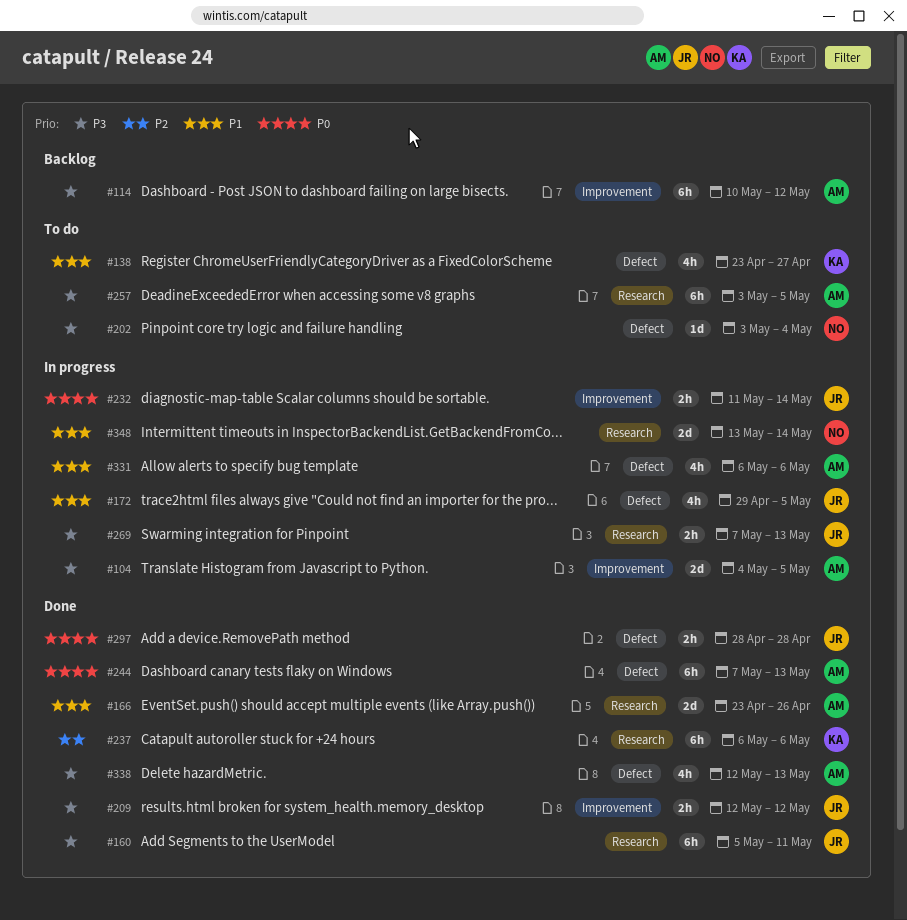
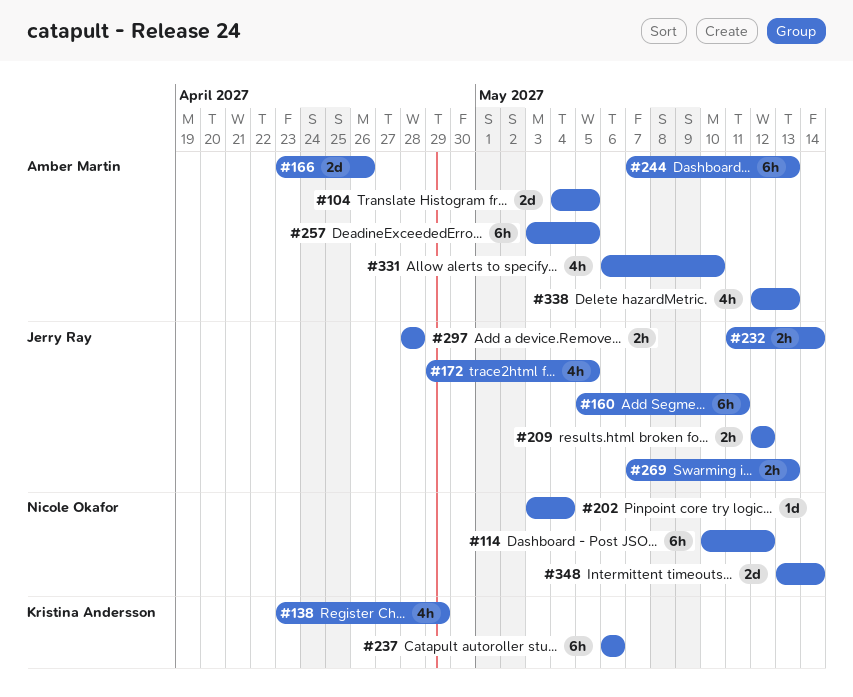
#114, owner: Amber Martin -> Nicole Okafor
#138, due: Apr 27 -> Apr 29
#331, due: May 6 -> May 10

